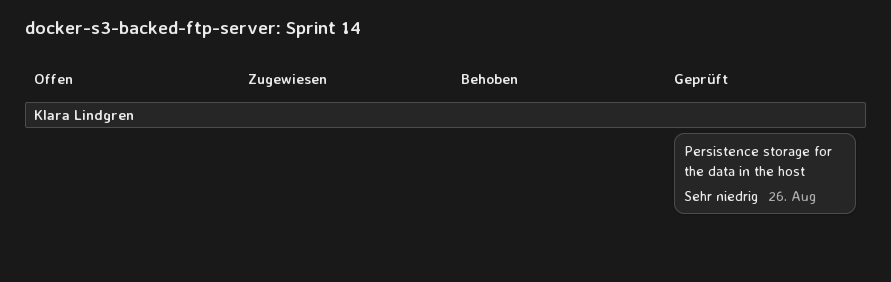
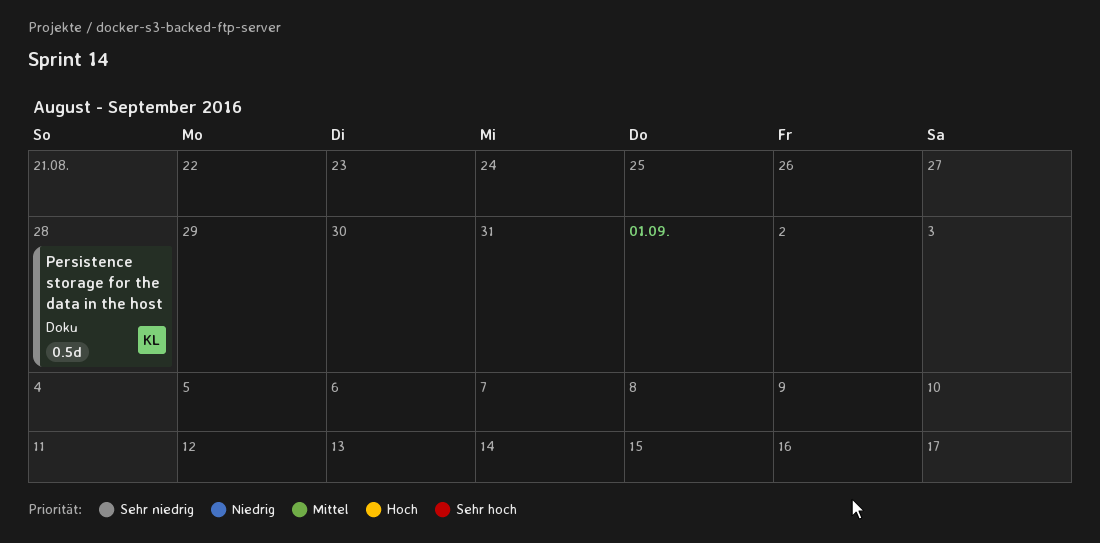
Persistence storage for the data in the host, due: Aug 26 -> Aug 28

